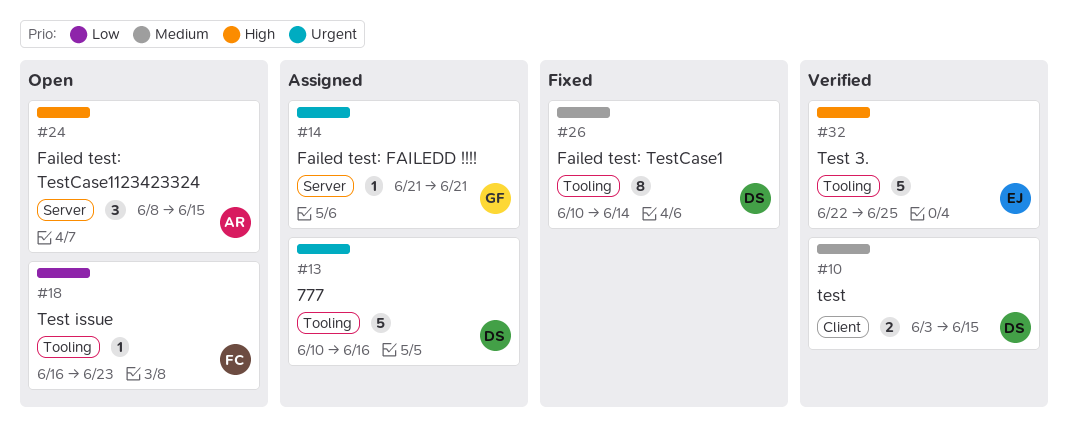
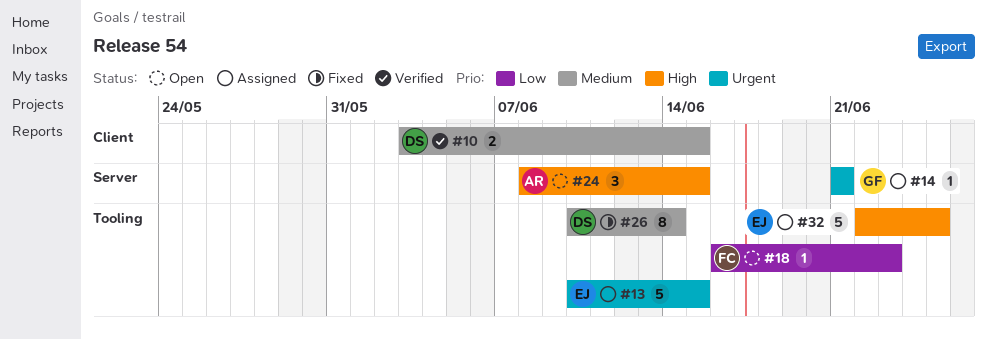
#13, owner: DS -> EJ
#13, due: Jun 16 -> Jun 15
#32, status: Verified -> Assigned

